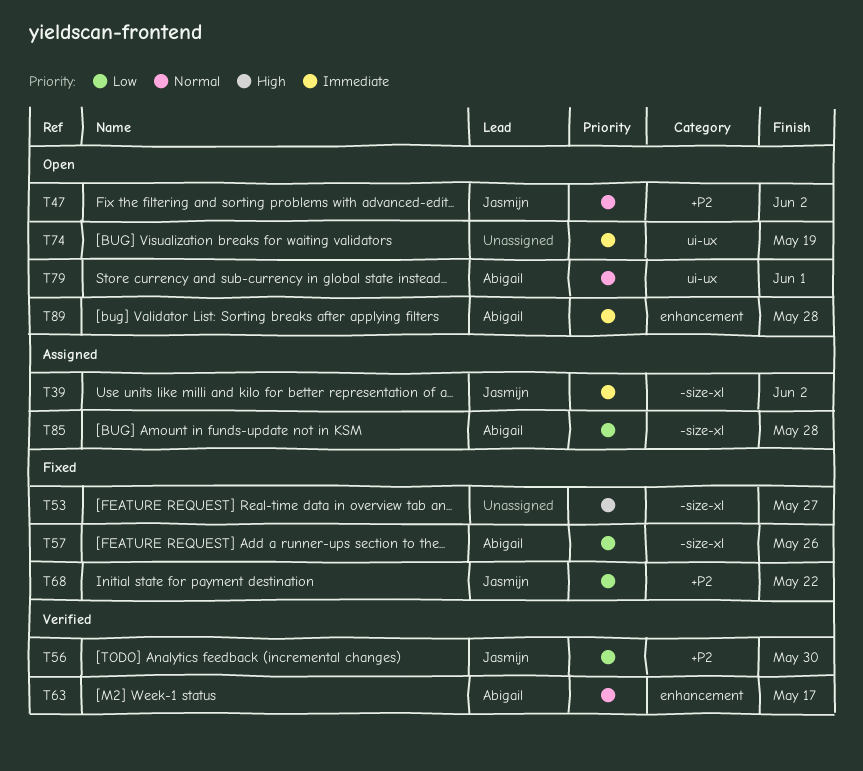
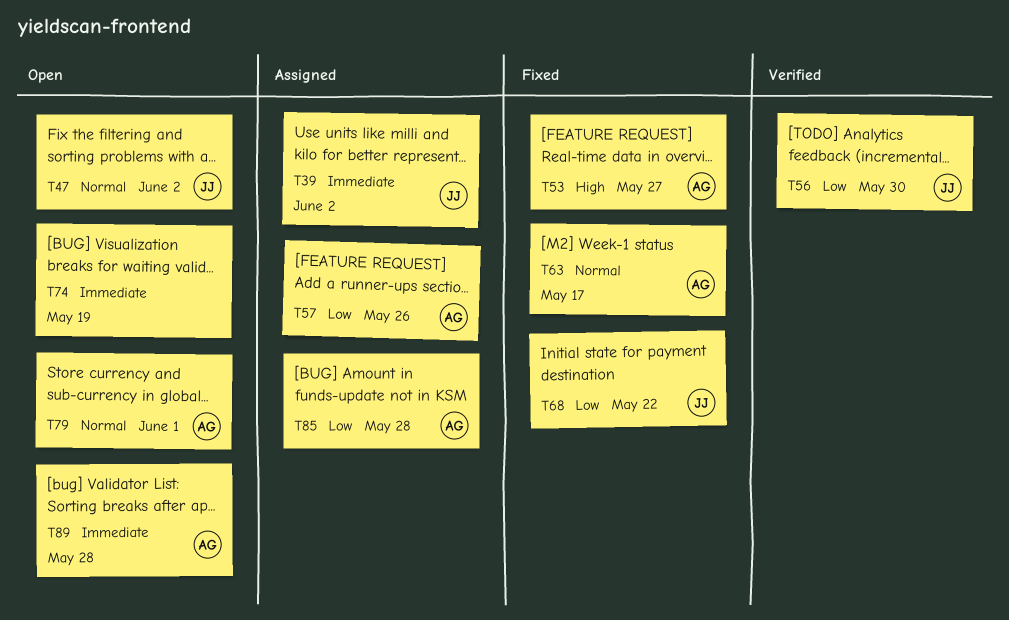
T53, owner: none -> Abigail
T57, status: Fixed -> Assigned
T63, status: Verified -> Fixed

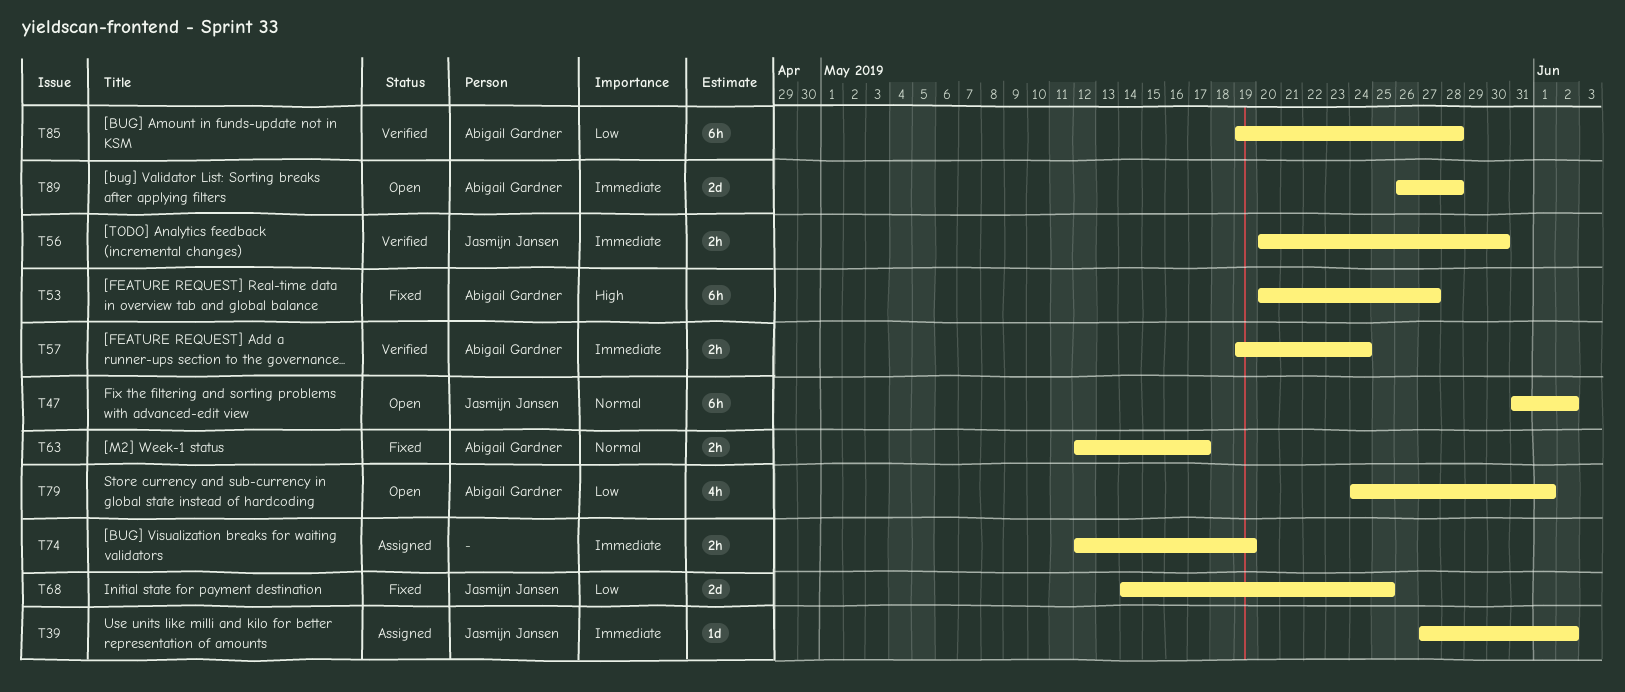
T56, priority: Low -> Immediate
T57, status: Assigned -> Verified
T57, priority: Low -> Immediate
T57, due: May 26 -> May 24
T68, due: May 22 -> May 25
T74, status: Open -> Assigned
T79, priority: Normal -> Low
T85, status: Assigned -> Verified

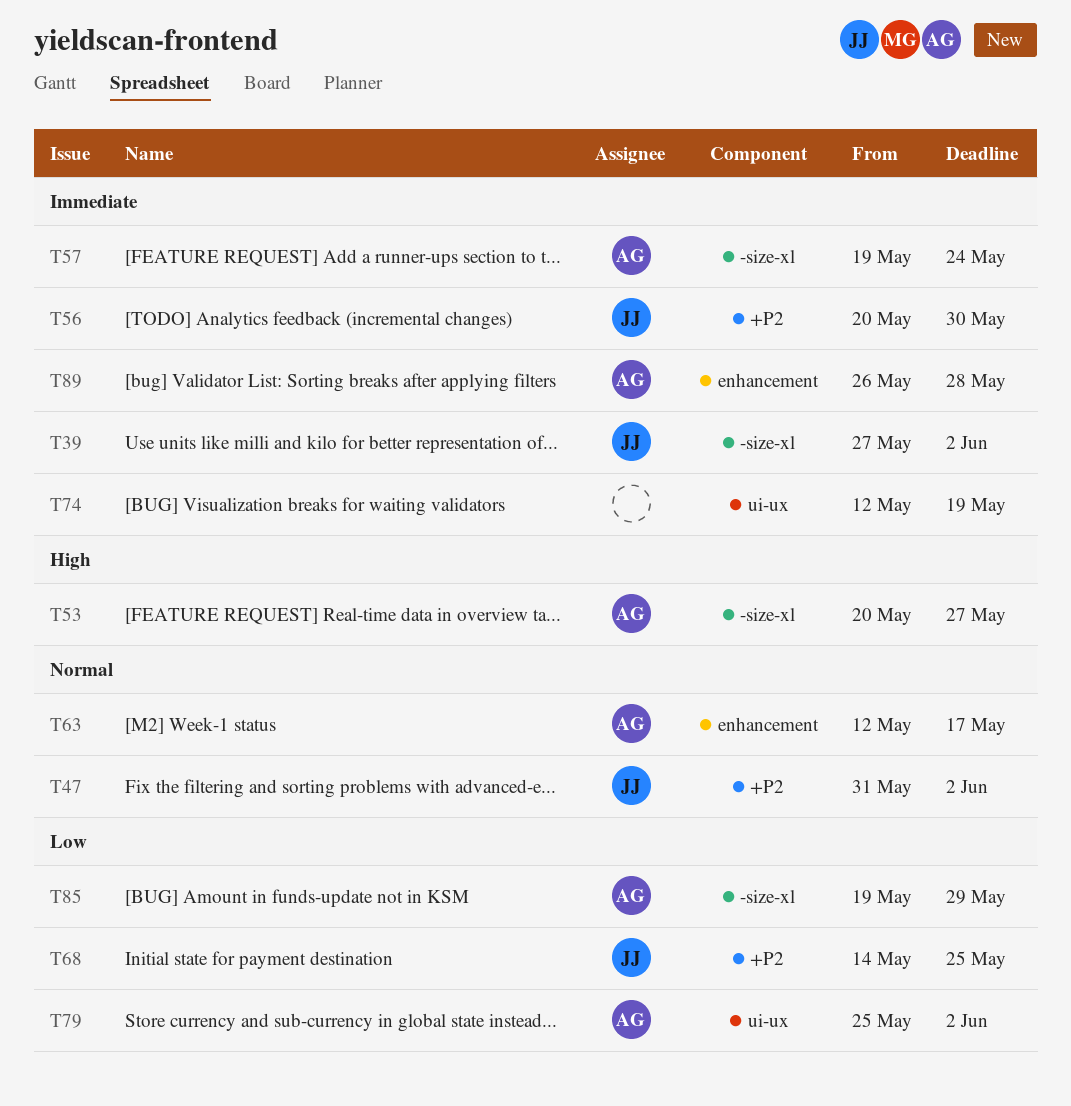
T79, start: May 24 -> May 25
T79, due: Jun 1 -> Jun 2
T85, due: May 28 -> May 29

